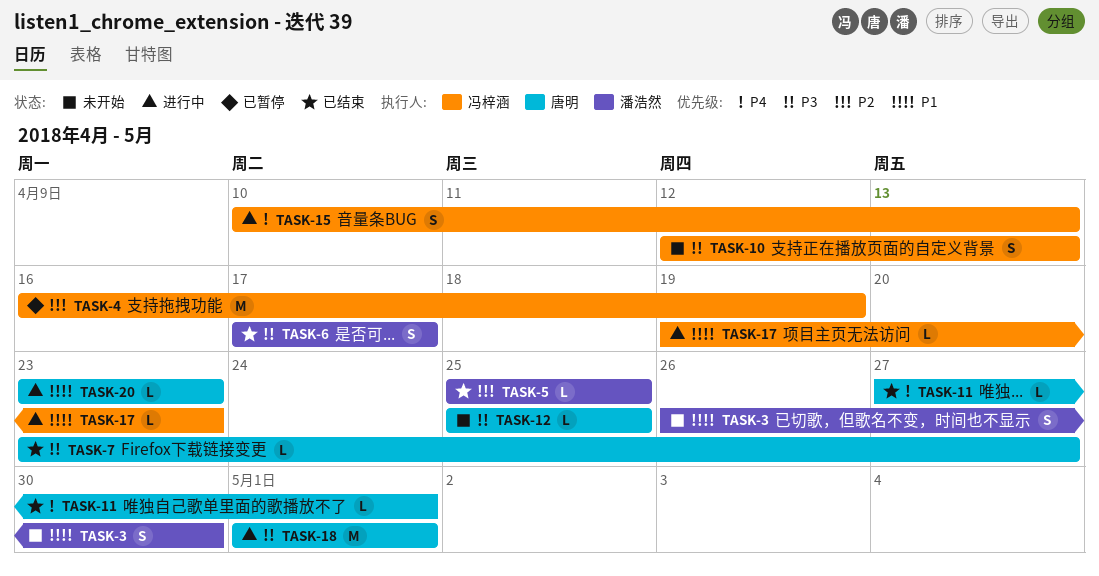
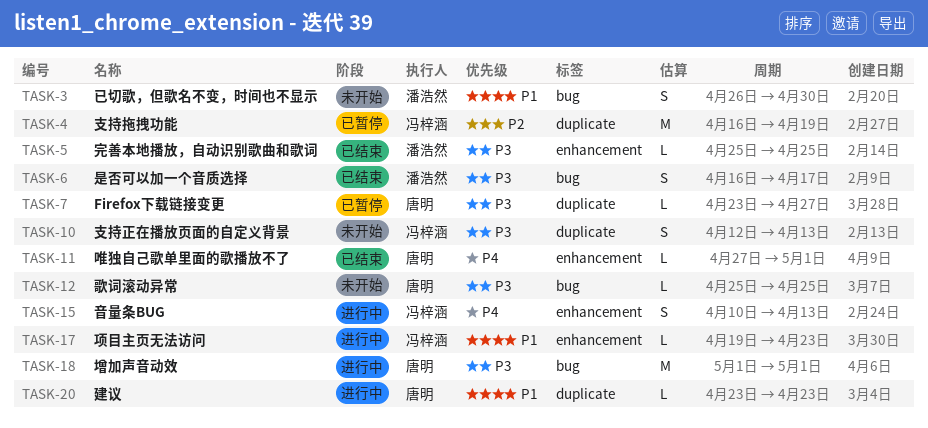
TASK-5, priority: P2 -> P3
TASK-6, start: Apr 17 -> Apr 16
TASK-7, status: 已结束 -> 已暂停

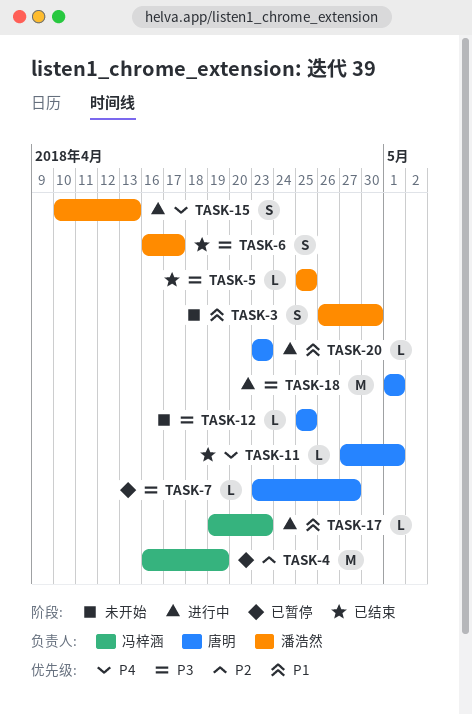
TASK-10: present -> none
TASK-15, owner: 冯梓涵 -> 潘浩然

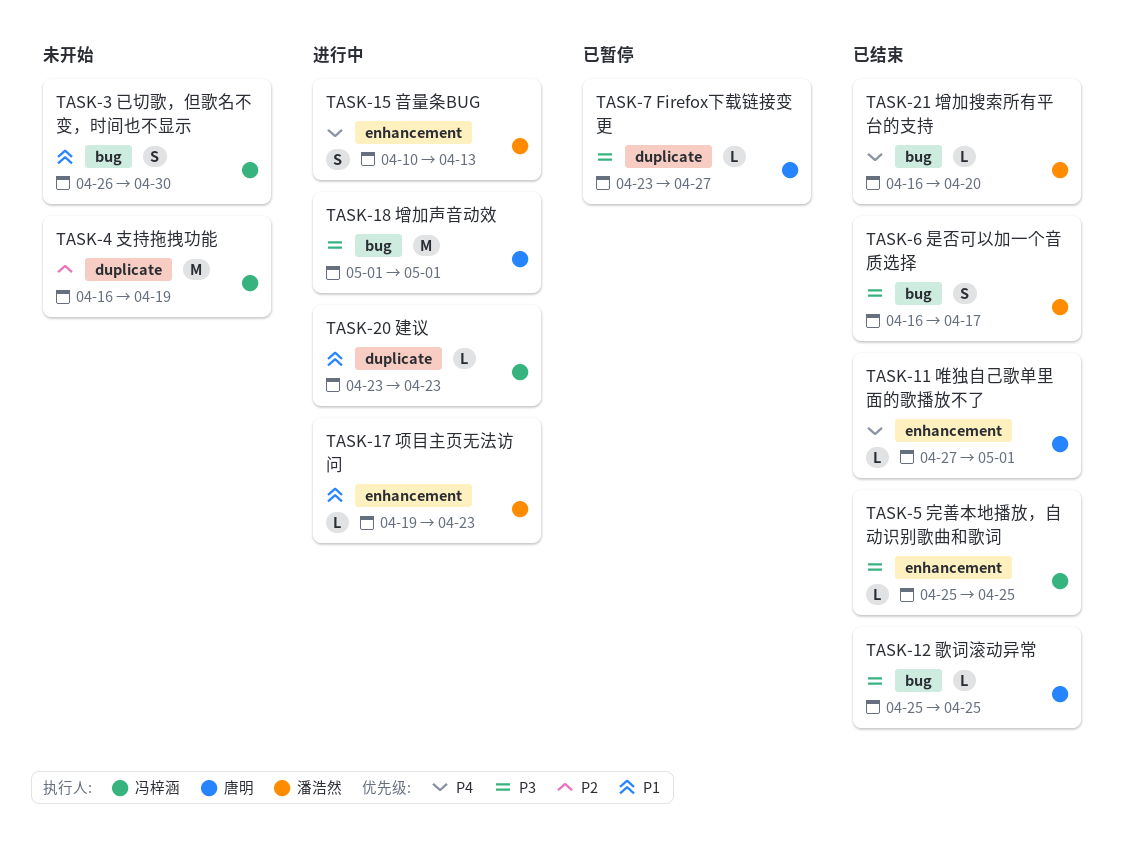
TASK-3, owner: 潘浩然 -> 冯梓涵
TASK-4, status: 已暂停 -> 未开始
TASK-5, owner: 潘浩然 -> 冯梓涵
TASK-12, status: 未开始 -> 已结束
TASK-17, owner: 冯梓涵 -> 潘浩然
TASK-20, owner: 唐明 -> 冯梓涵
TASK-21: none -> present

